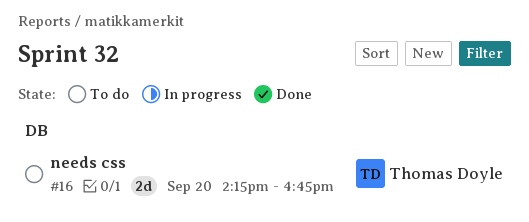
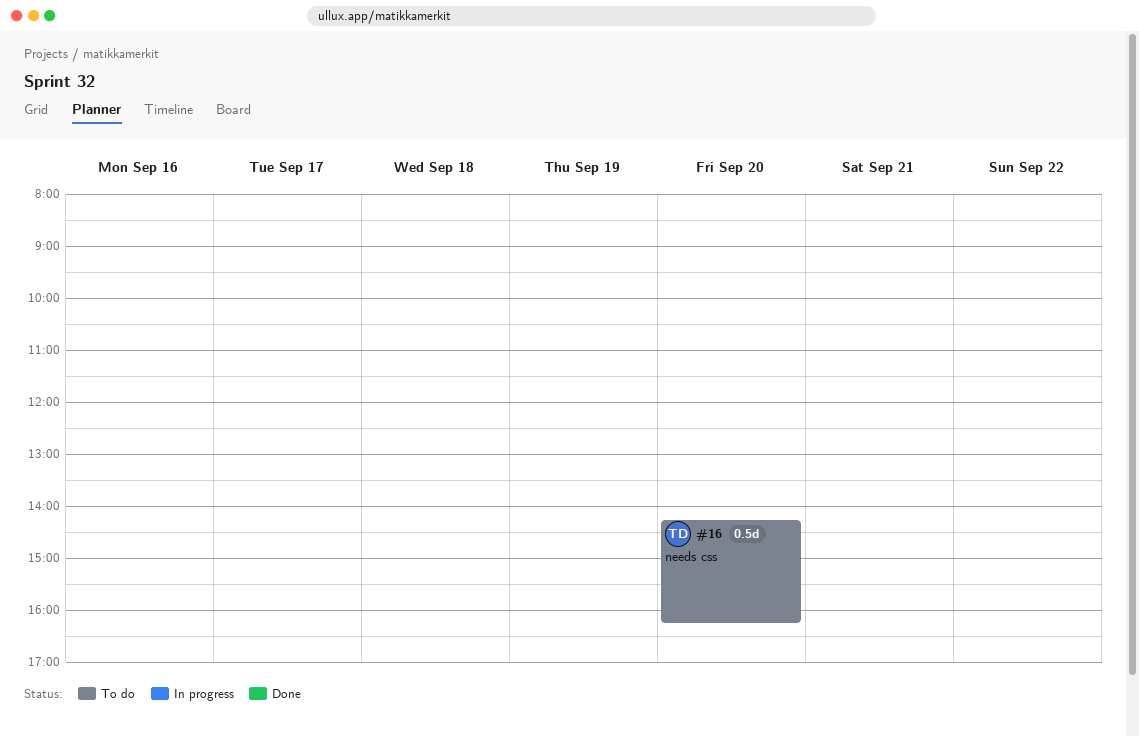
#16, estimate: 2d -> 0.5d
#16, ends: 16:45 -> 16:15

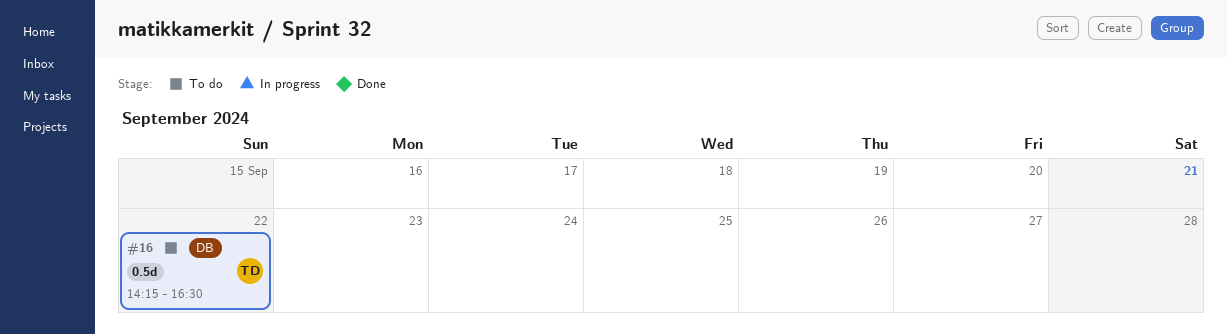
#16, day: Sep 20 -> Sep 22
#16, ends: 16:15 -> 16:30

